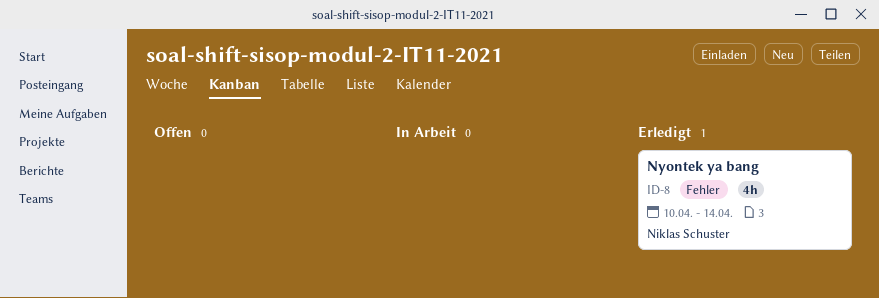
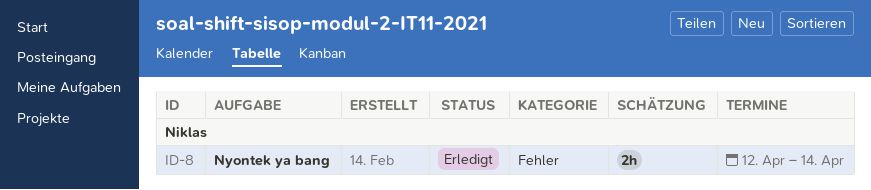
ID-8, estimate: 4h -> 2h
ID-8, start: Apr 10 -> Apr 12

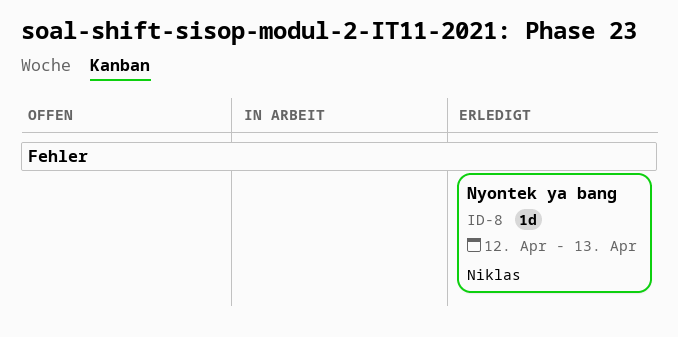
ID-8, estimate: 2h -> 1d
ID-8, due: Apr 14 -> Apr 13

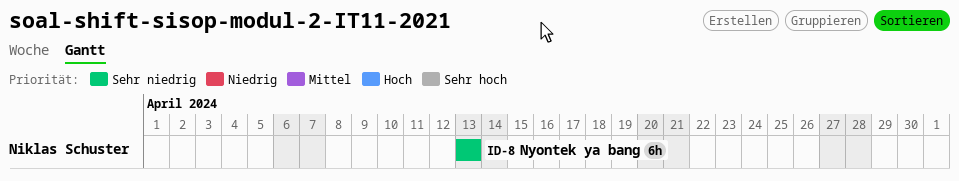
ID-8, estimate: 1d -> 6h
ID-8, start: Apr 12 -> Apr 13

